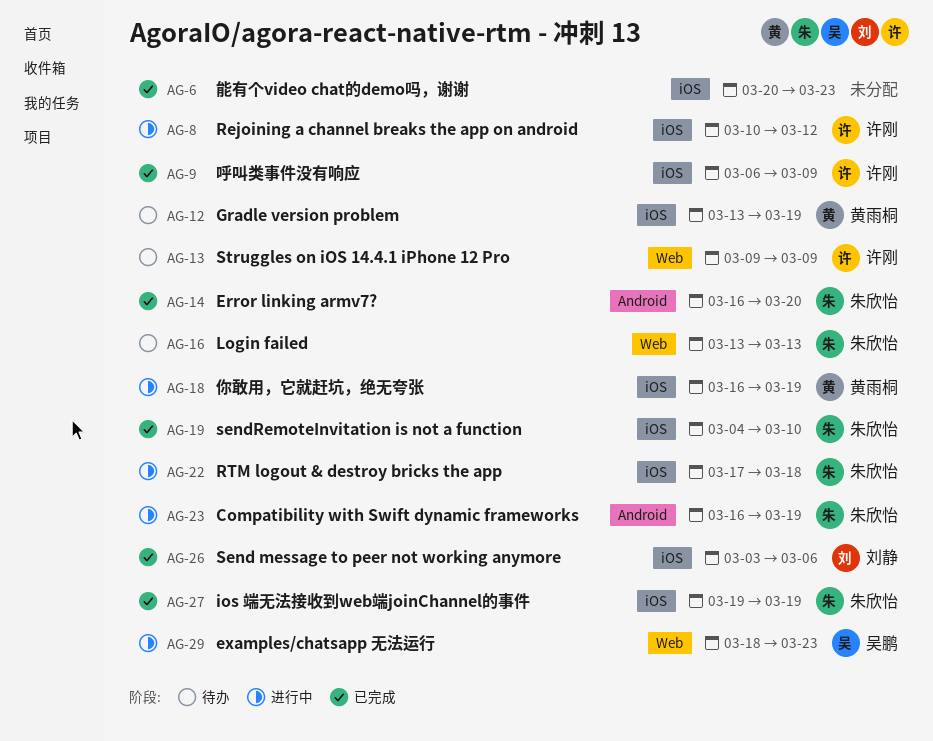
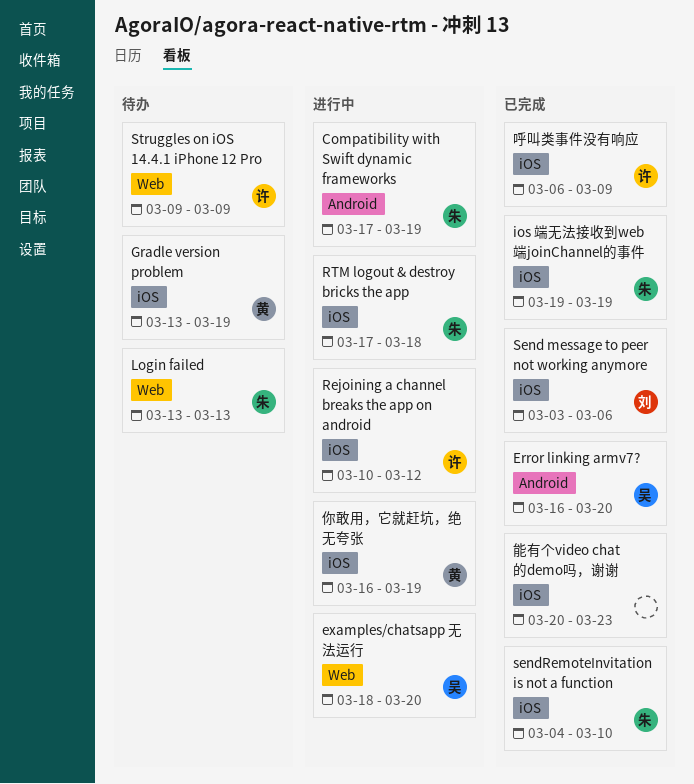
Compatibility with Swift dynamic frameworks, start: Mar 16 -> Mar 17
Error linking armv7?, owner: 朱欣怡 -> 吴鹏
examples/chatsapp 无法运行, due: Mar 23 -> Mar 20

